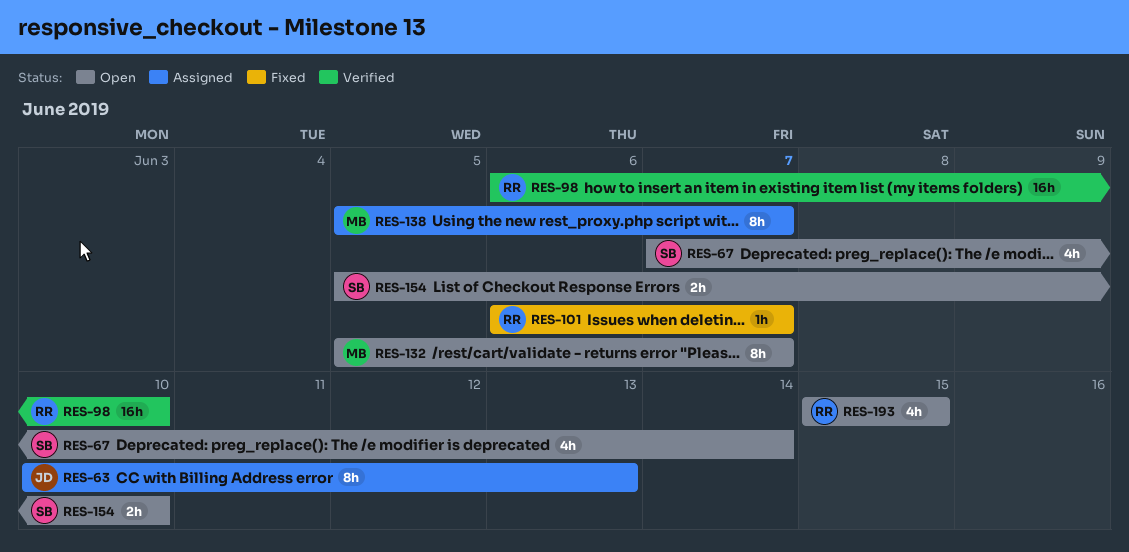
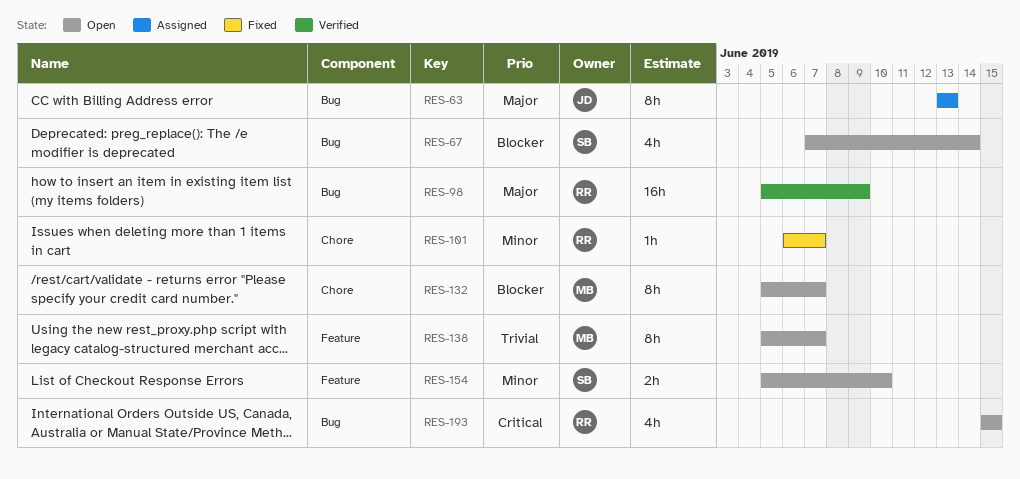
RES-63, start: Jun 10 -> Jun 13
RES-98, start: Jun 6 -> Jun 5
RES-98, due: Jun 10 -> Jun 9
RES-138, status: Assigned -> Open

